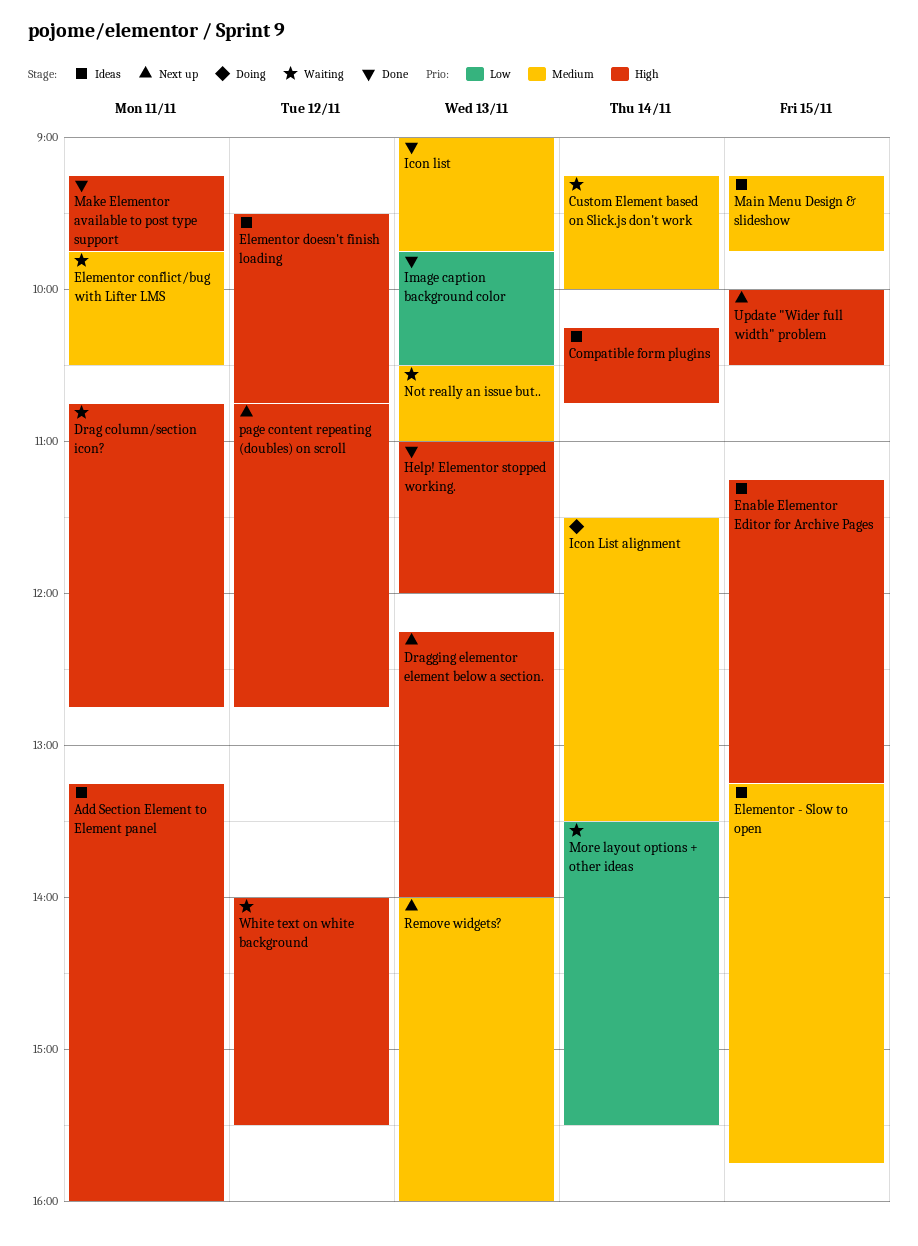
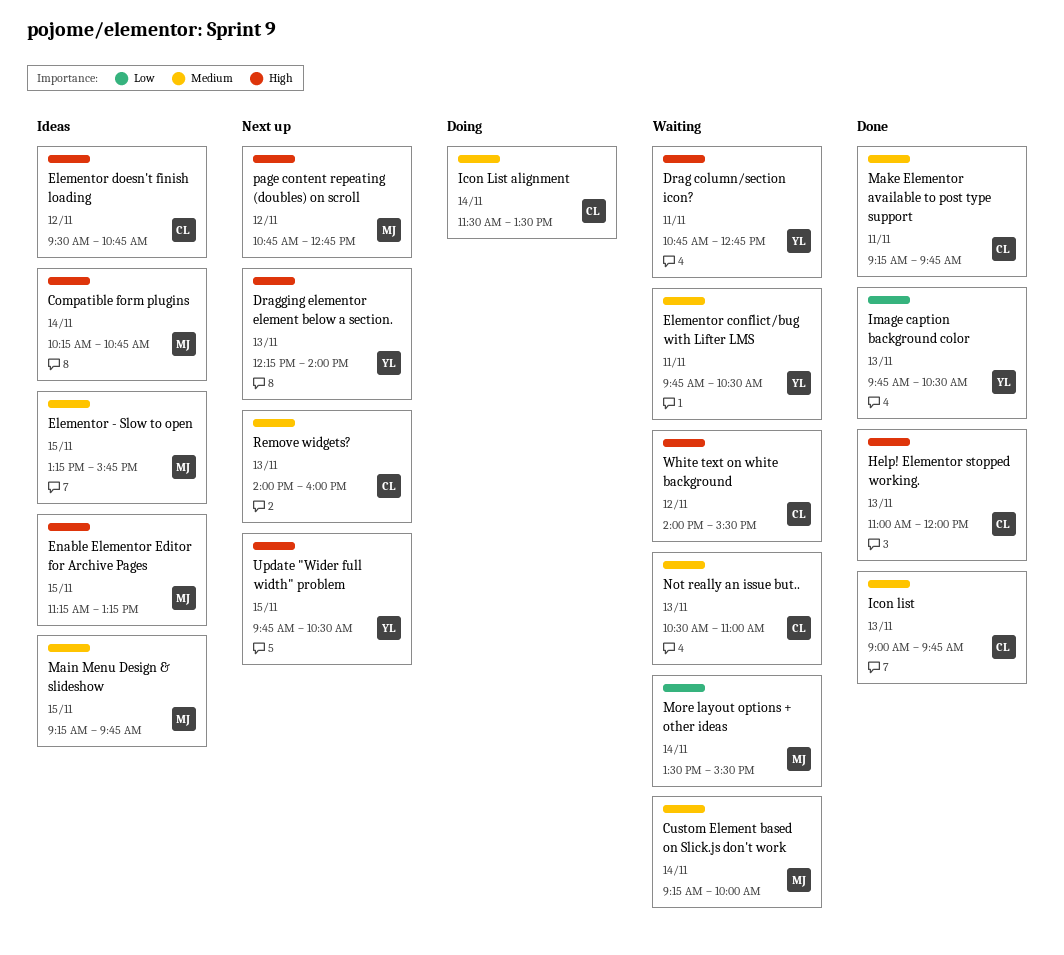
Add Section Element to Element panel: present -> none
Make Elementor available to post type support, priority: High -> Medium
Update "Wider full width" problem, begins: 10:00 -> 09:45

